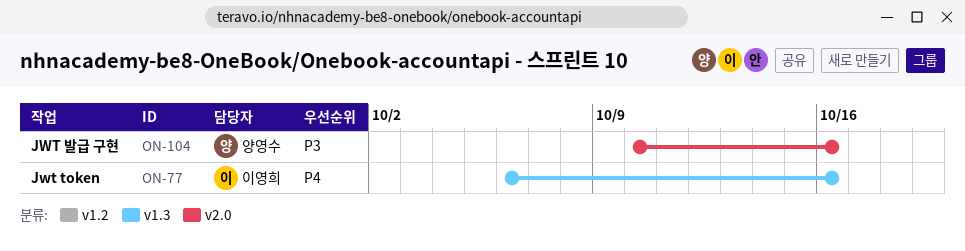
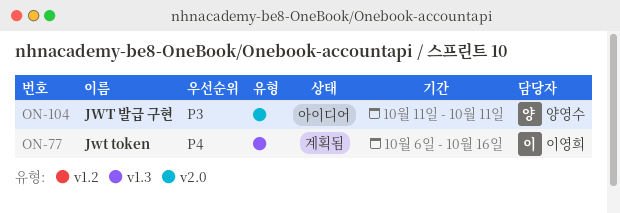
ON-104, start: Oct 10 -> Oct 11
ON-104, due: Oct 16 -> Oct 11

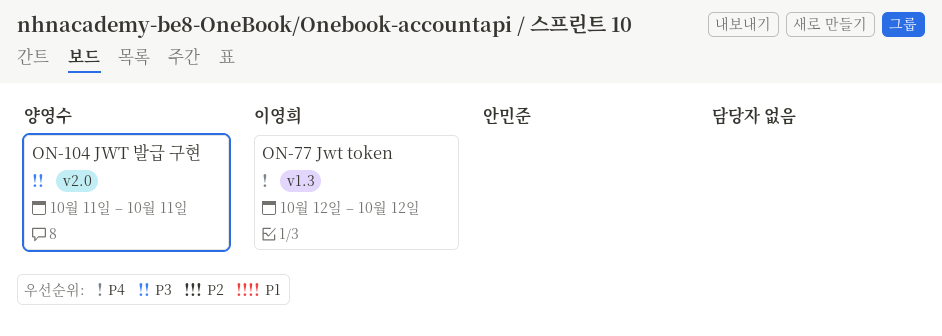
ON-77, start: Oct 6 -> Oct 12
ON-77, due: Oct 16 -> Oct 12

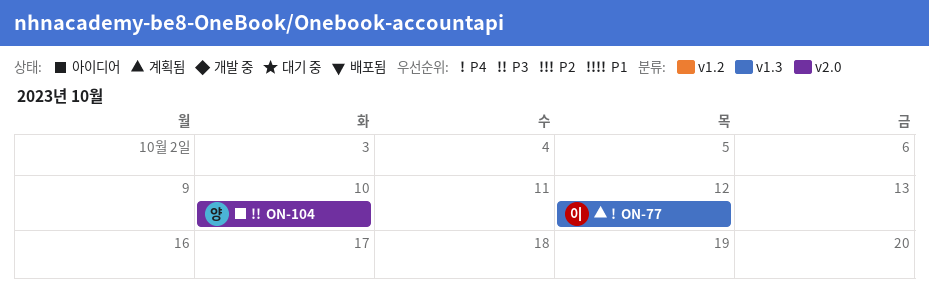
ON-104, start: Oct 11 -> Oct 10
ON-104, due: Oct 11 -> Oct 10

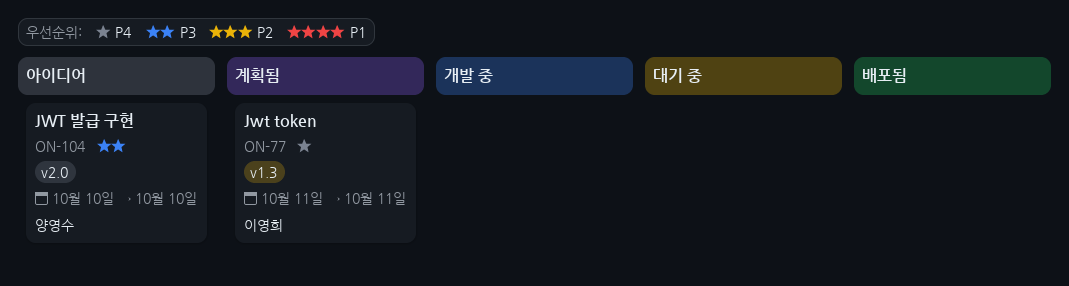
ON-77, start: Oct 12 -> Oct 11
ON-77, due: Oct 12 -> Oct 11

